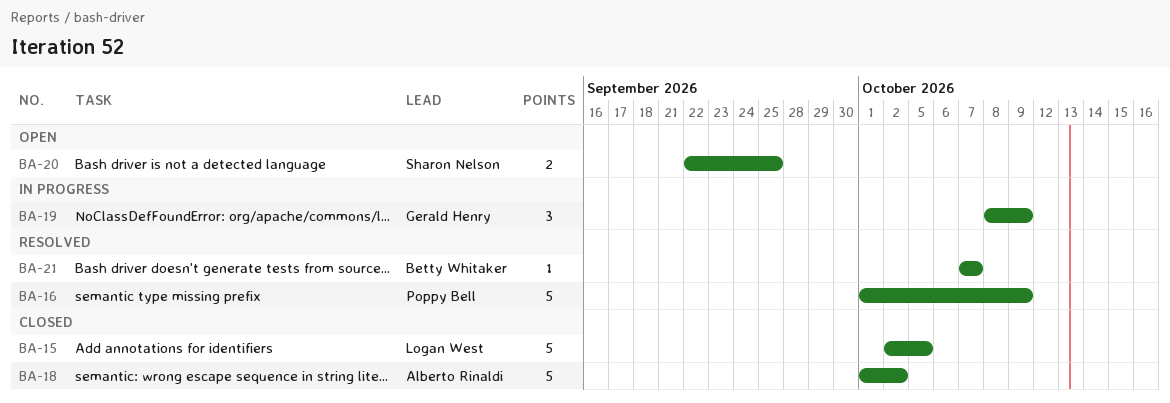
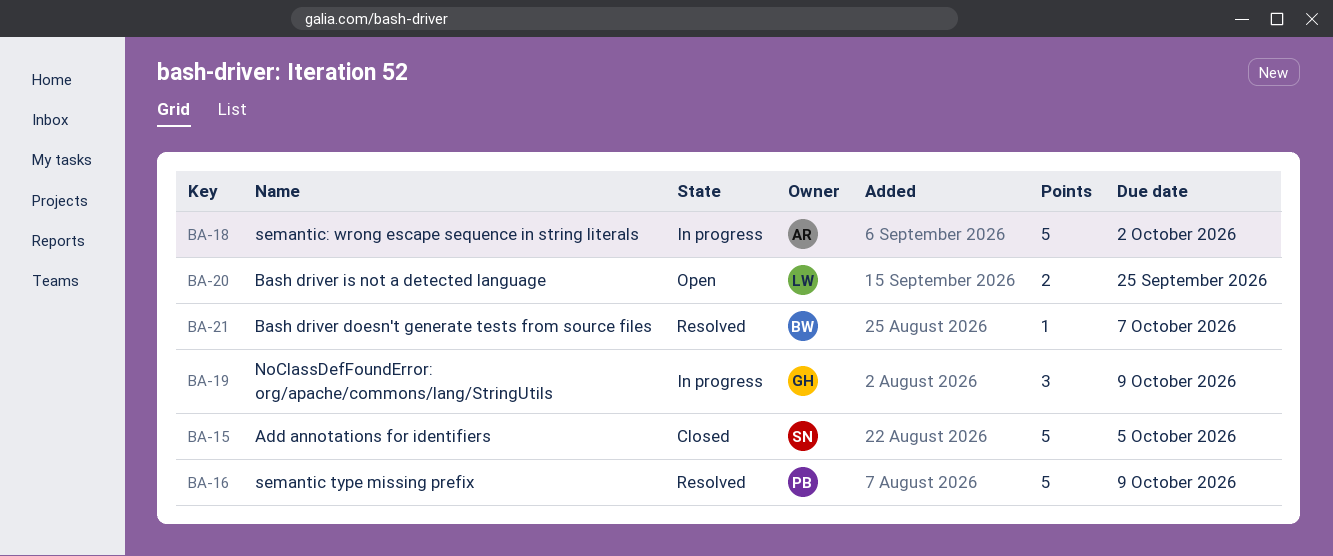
BA-15, owner: Logan West -> Sharon Nelson
BA-18, status: Closed -> In progress
BA-20, owner: Sharon Nelson -> Logan West

